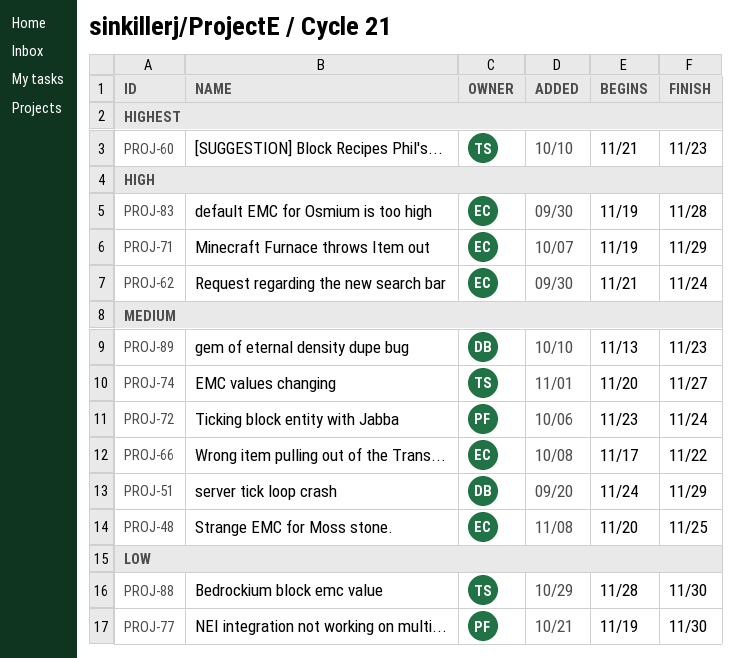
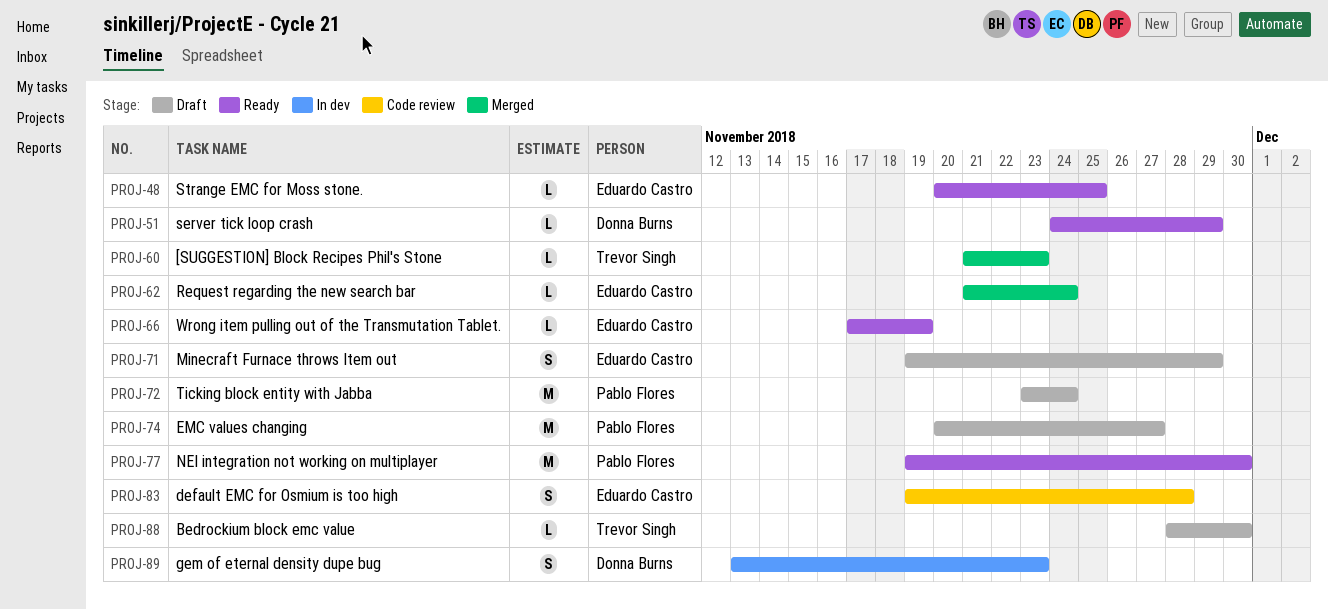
PROJ-66, due: Nov 22 -> Nov 19
PROJ-74, owner: Trevor Singh -> Pablo Flores

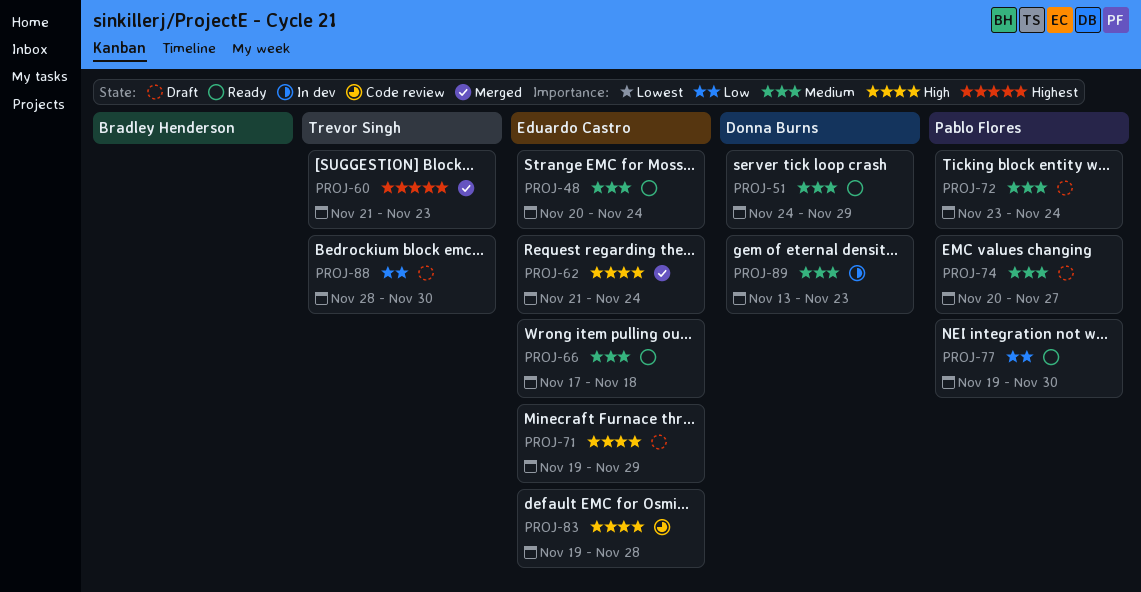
PROJ-48, due: Nov 25 -> Nov 24
PROJ-66, due: Nov 19 -> Nov 18

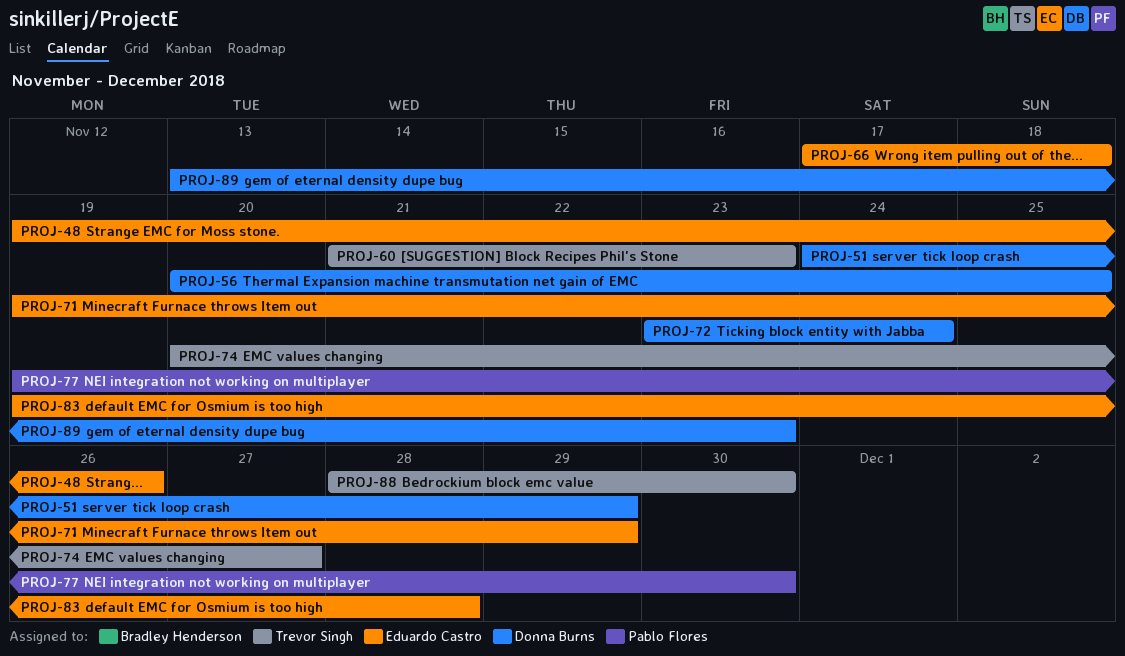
PROJ-48, start: Nov 20 -> Nov 19
PROJ-48, due: Nov 24 -> Nov 26
PROJ-56: none -> present
PROJ-62: present -> none
PROJ-72, owner: Pablo Flores -> Donna Burns
PROJ-74, owner: Pablo Flores -> Trevor Singh

